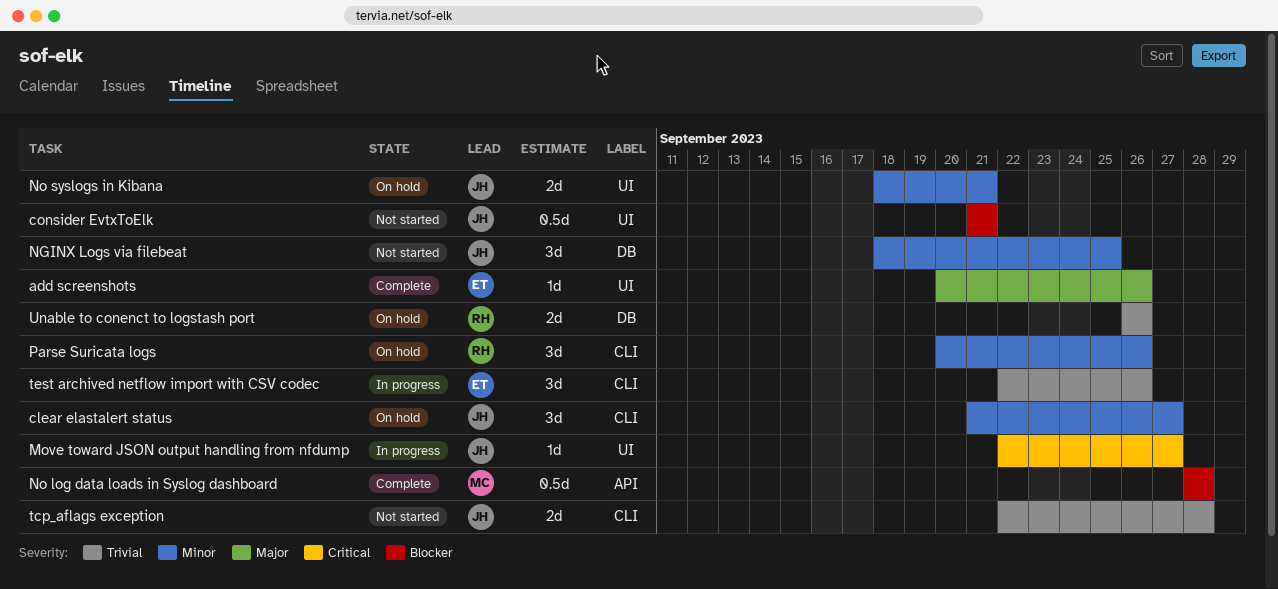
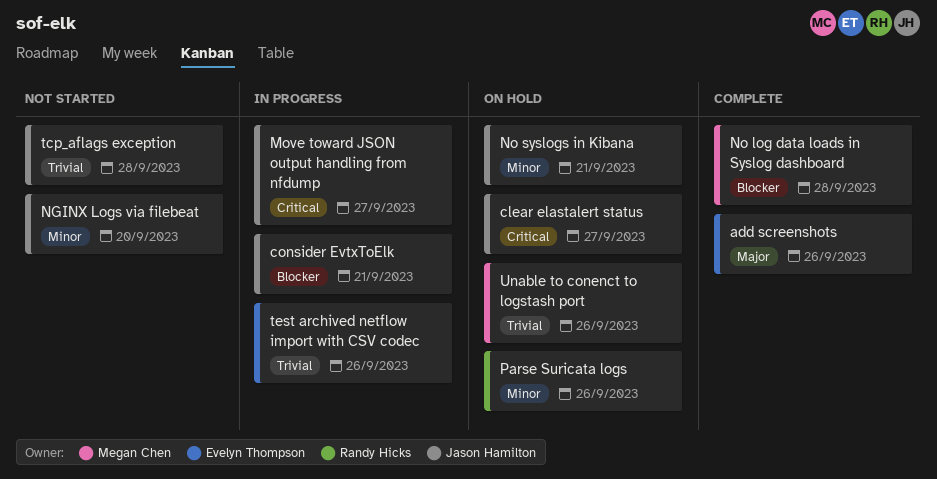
clear elastalert status, priority: Minor -> Critical
consider EvtxToElk, status: Not started -> In progress
NGINX Logs via filebeat, due: Sep 25 -> Sep 20
Unable to conenct to logstash port, owner: Randy Hicks -> Megan Chen

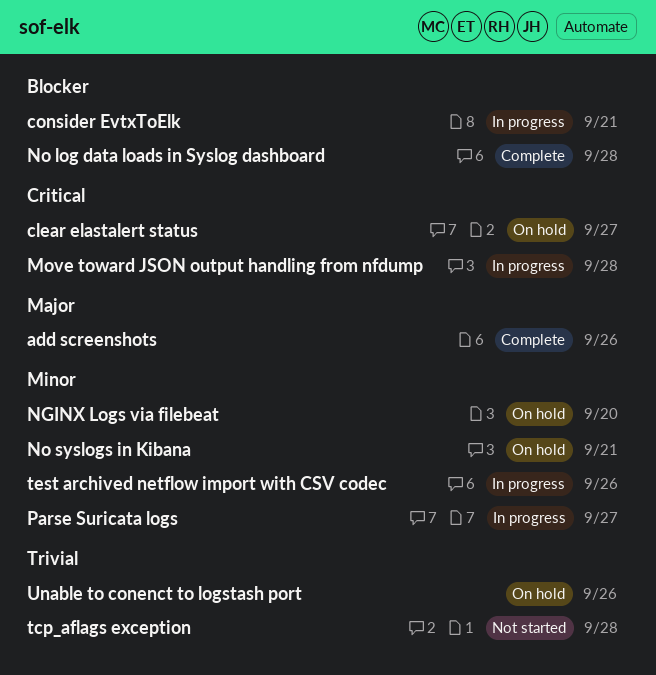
Move toward JSON output handling from nfdump, due: Sep 27 -> Sep 28
NGINX Logs via filebeat, status: Not started -> On hold
Parse Suricata logs, status: On hold -> In progress
Parse Suricata logs, due: Sep 26 -> Sep 27
test archived netflow import with CSV codec, priority: Trivial -> Minor

